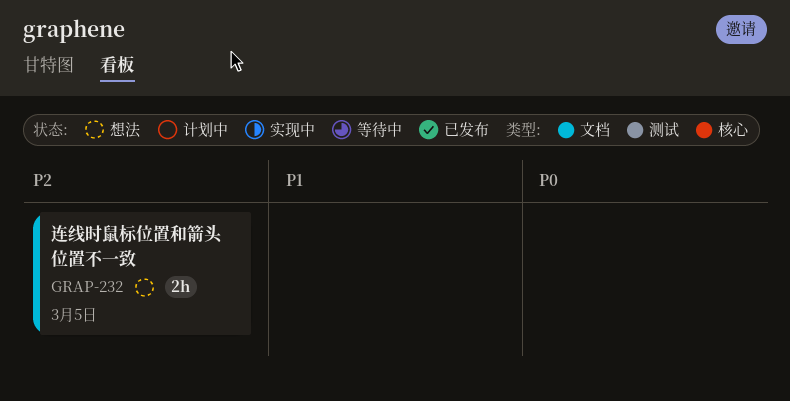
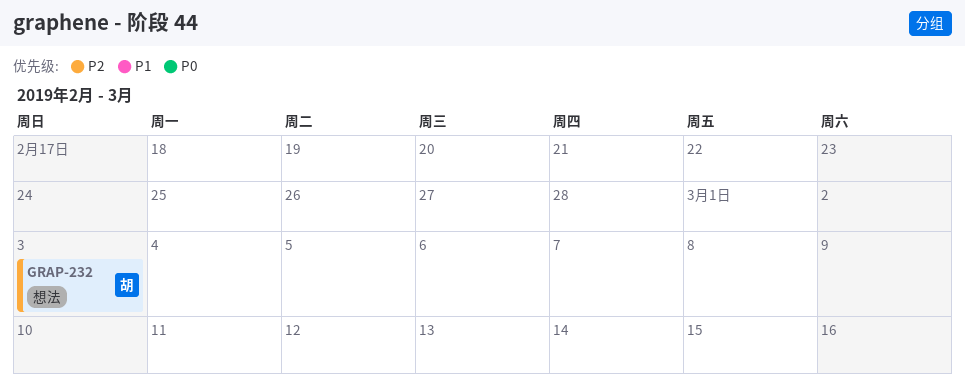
GRAP-232, due: Mar 5 -> Mar 3

